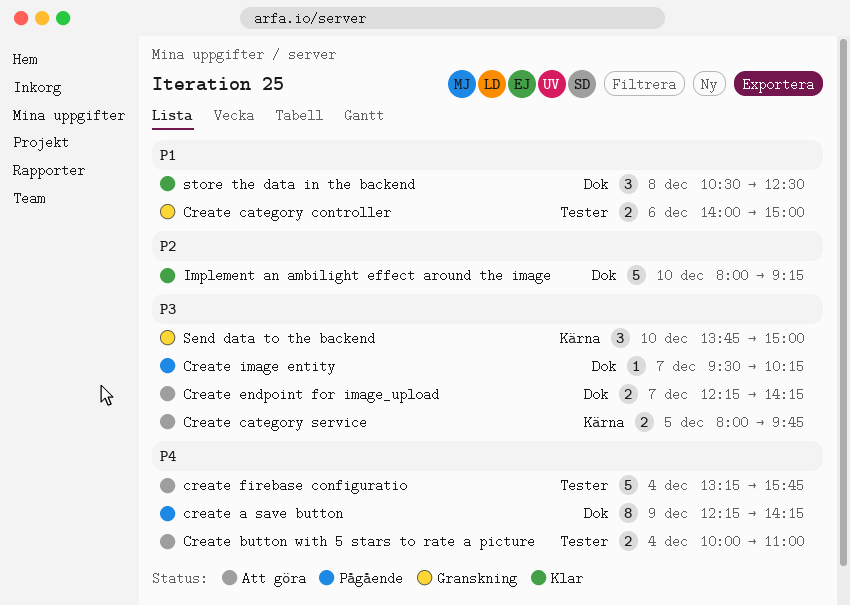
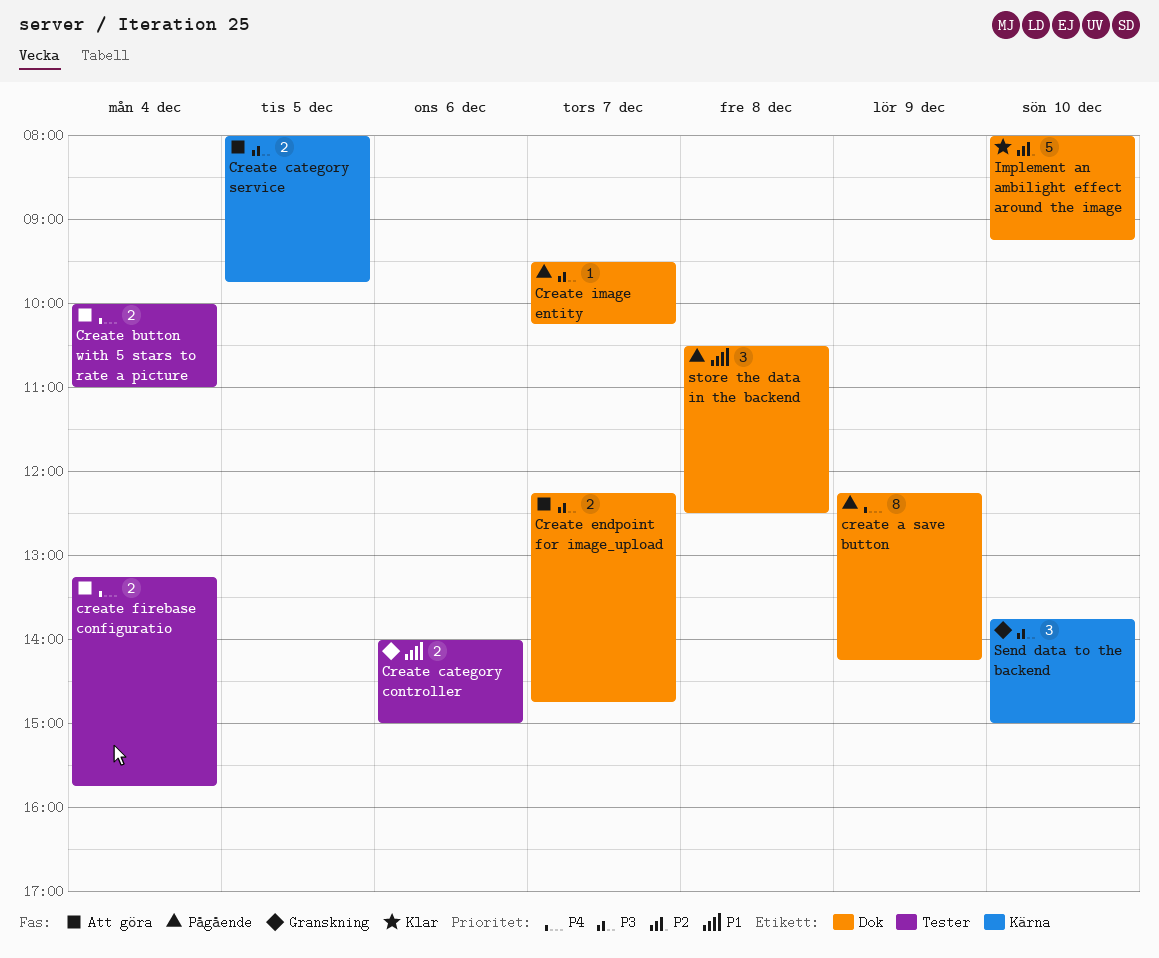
Create endpoint for image_upload, ends: 14:15 -> 14:45
create firebase configuratio, estimate: 5 -> 2
store the data in the backend, status: Klar -> Pågående

